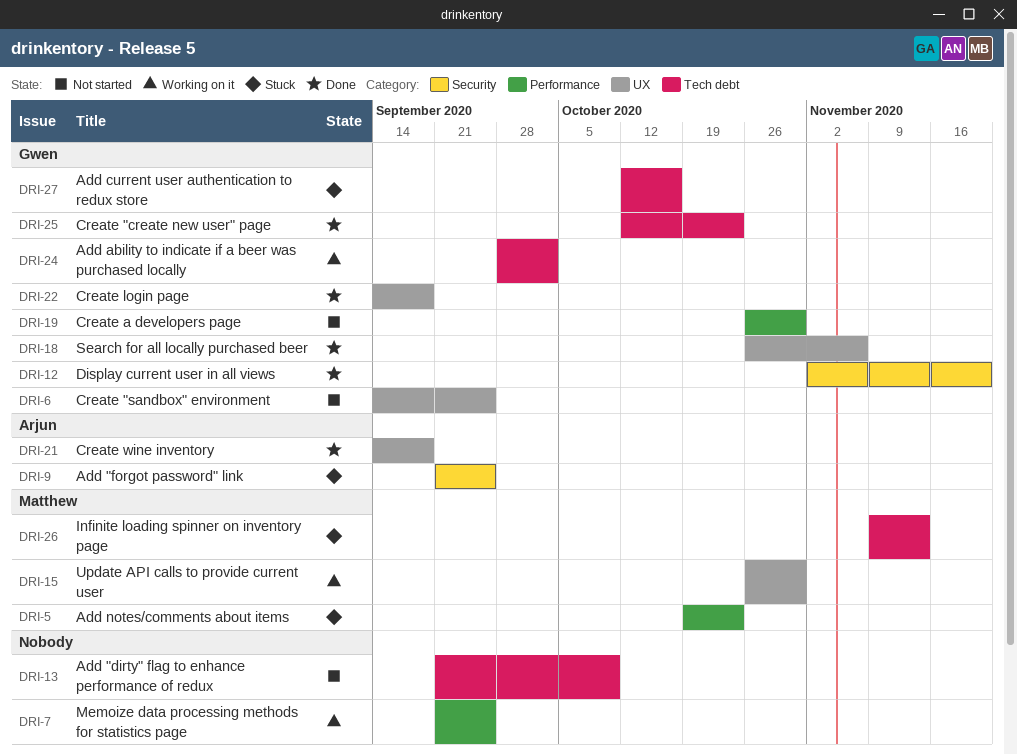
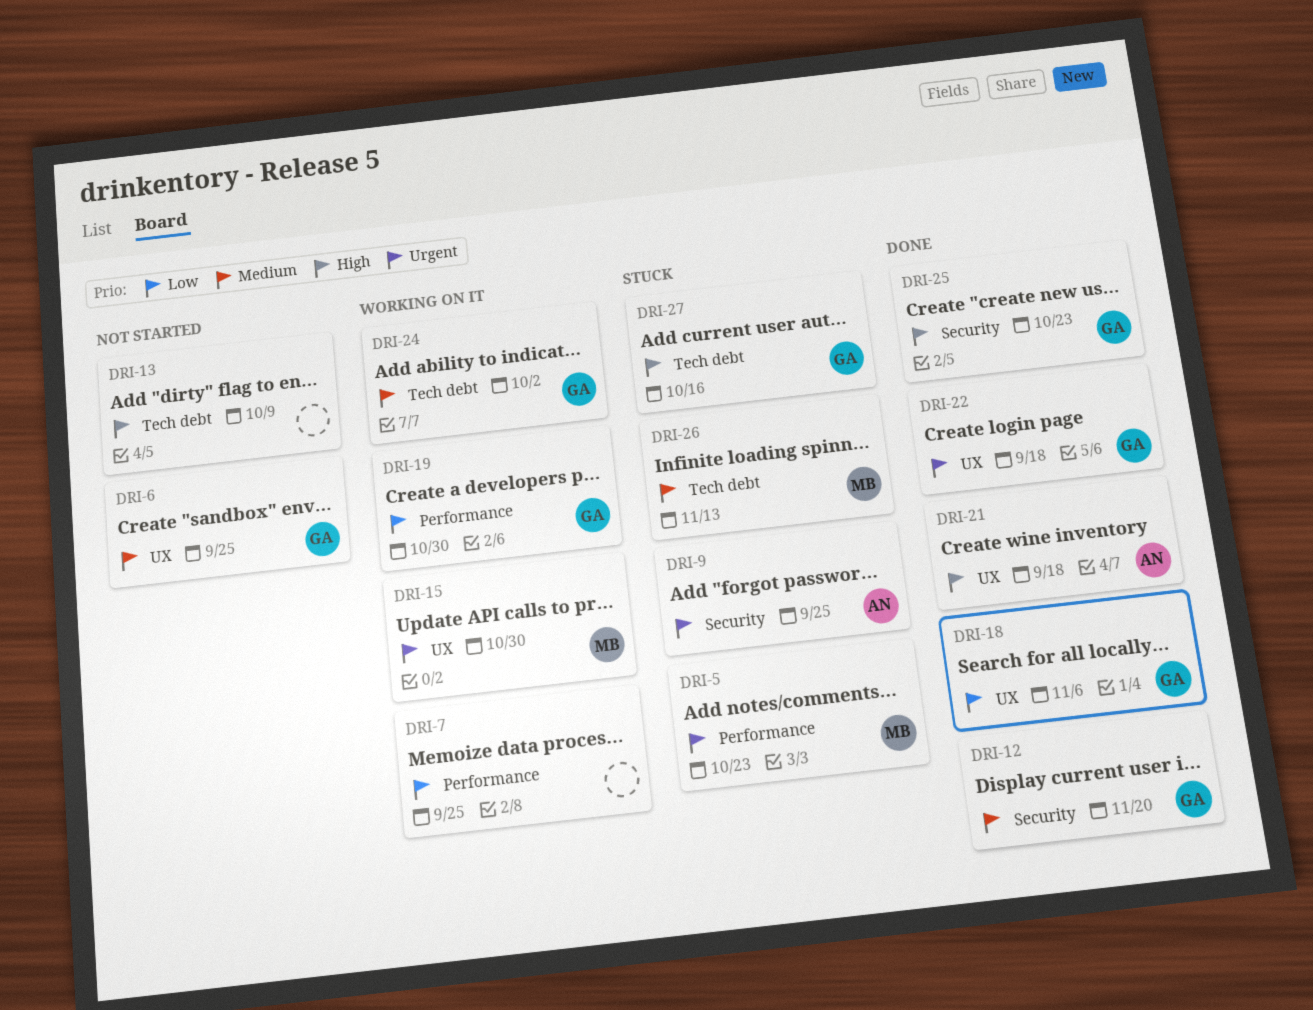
DRI-19, status: Not started -> Working on it
DRI-25, label: Tech debt -> Security

